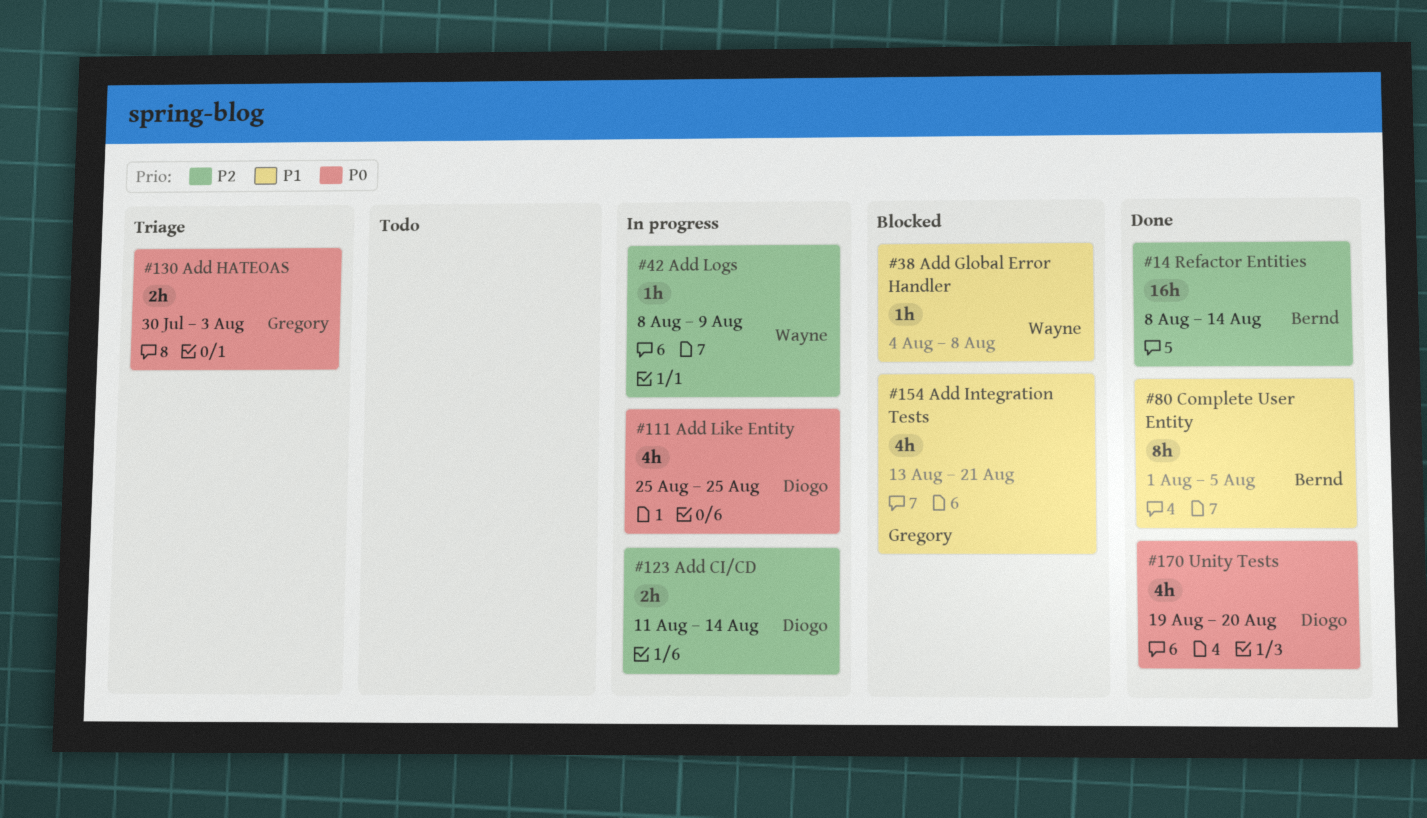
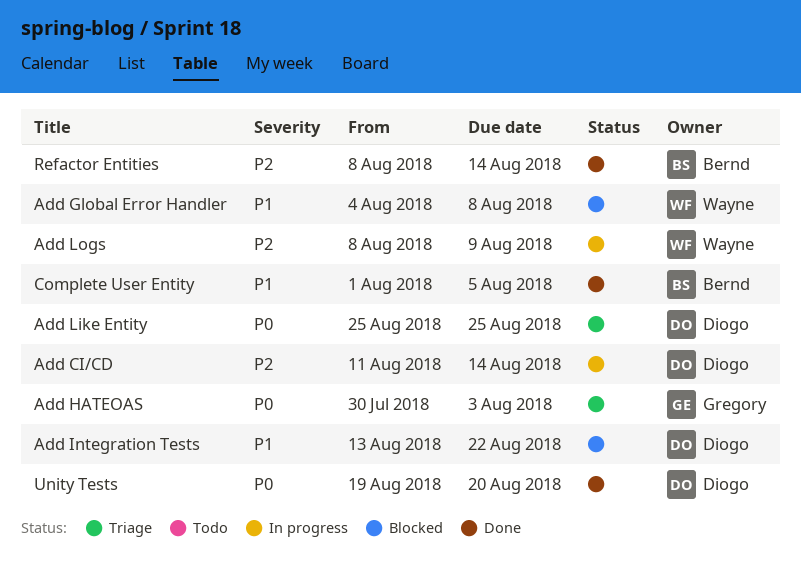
Add Integration Tests, owner: Gregory -> Diogo
Add Integration Tests, due: Aug 21 -> Aug 22
Add Like Entity, status: In progress -> Triage

